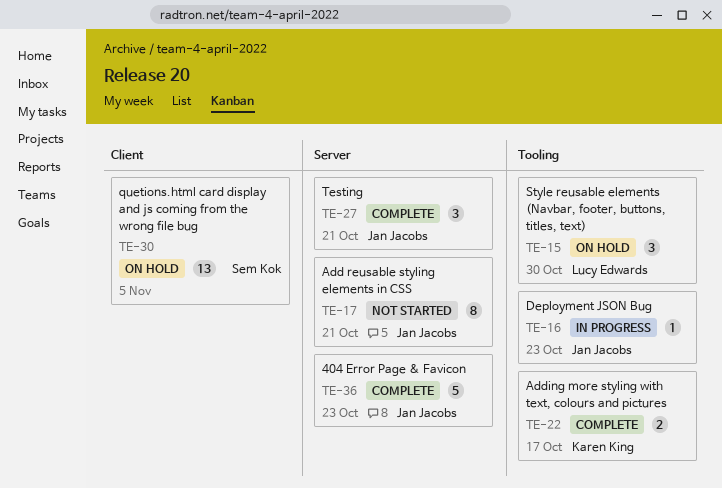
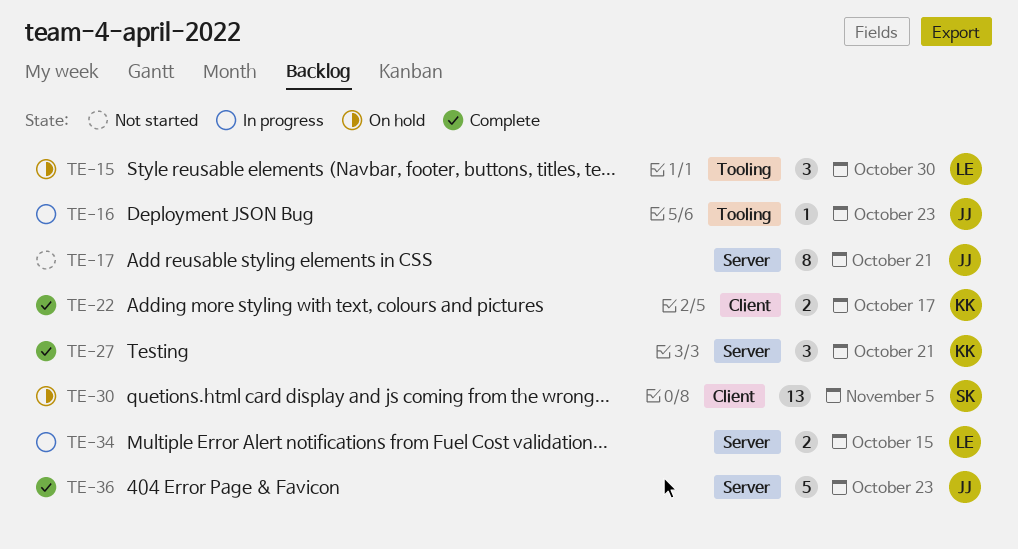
TE-22, label: Tooling -> Client
TE-27, owner: Jan Jacobs -> Karen King
TE-34: none -> present

